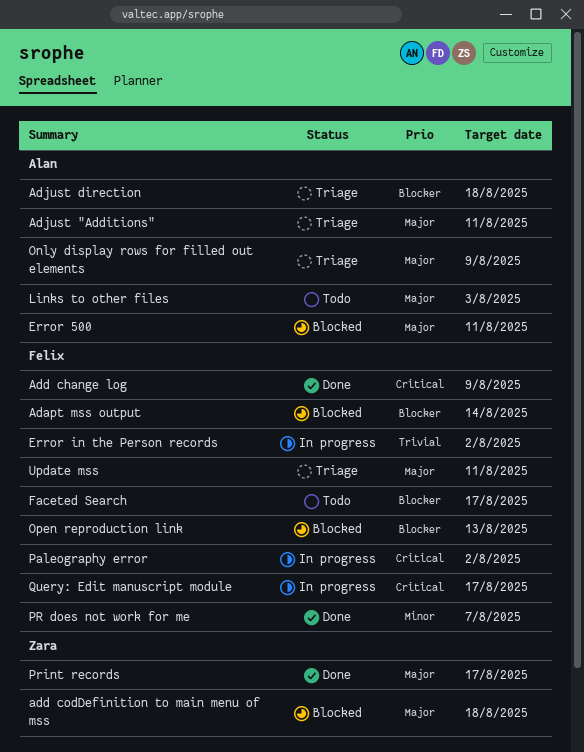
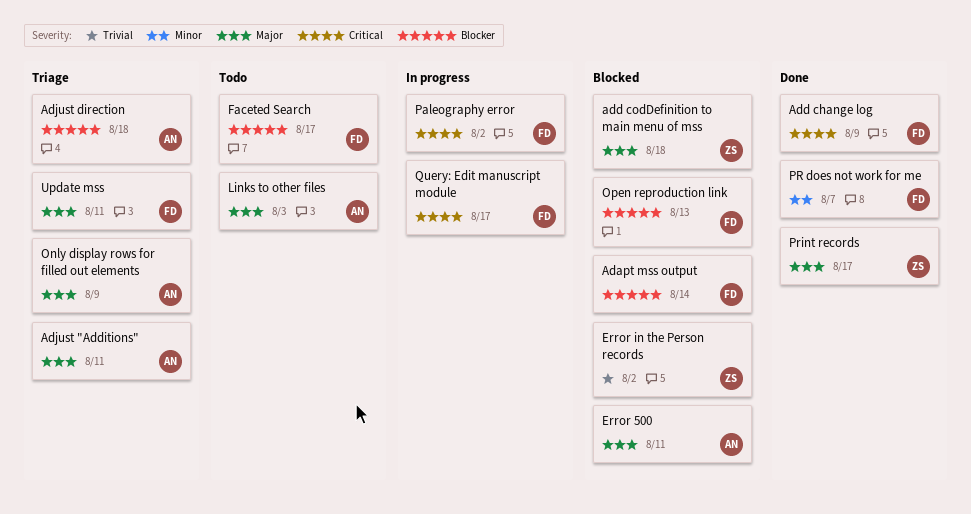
Error in the Person records, status: In progress -> Blocked
Error in the Person records, owner: Felix -> Zara

